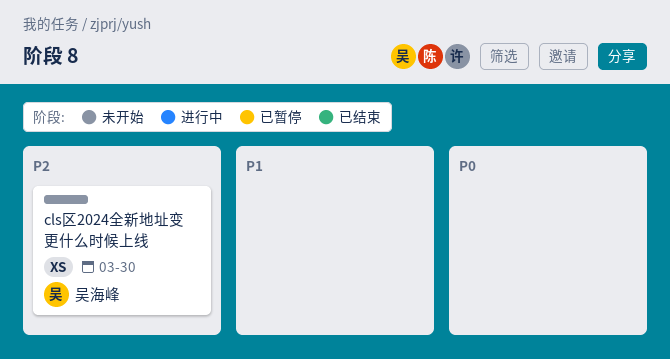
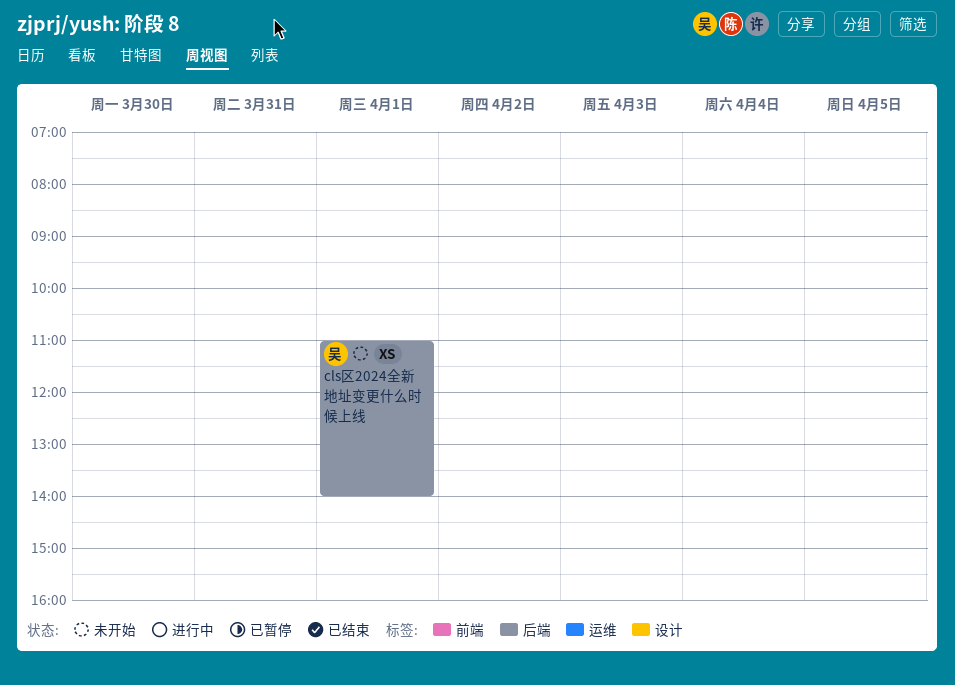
cls区2024全新地址变更什么时候上线, day: Mar 30 -> Apr 1

